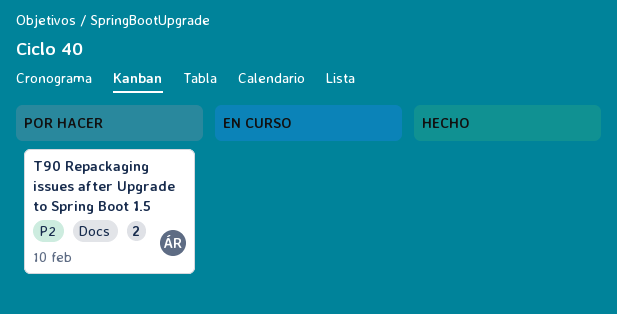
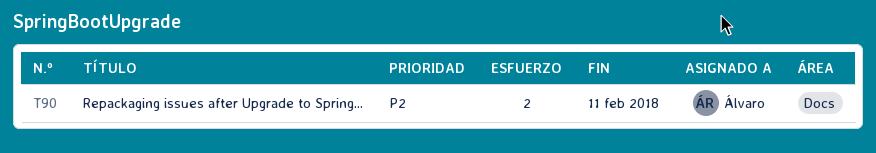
T90, due: Feb 10 -> Feb 11

